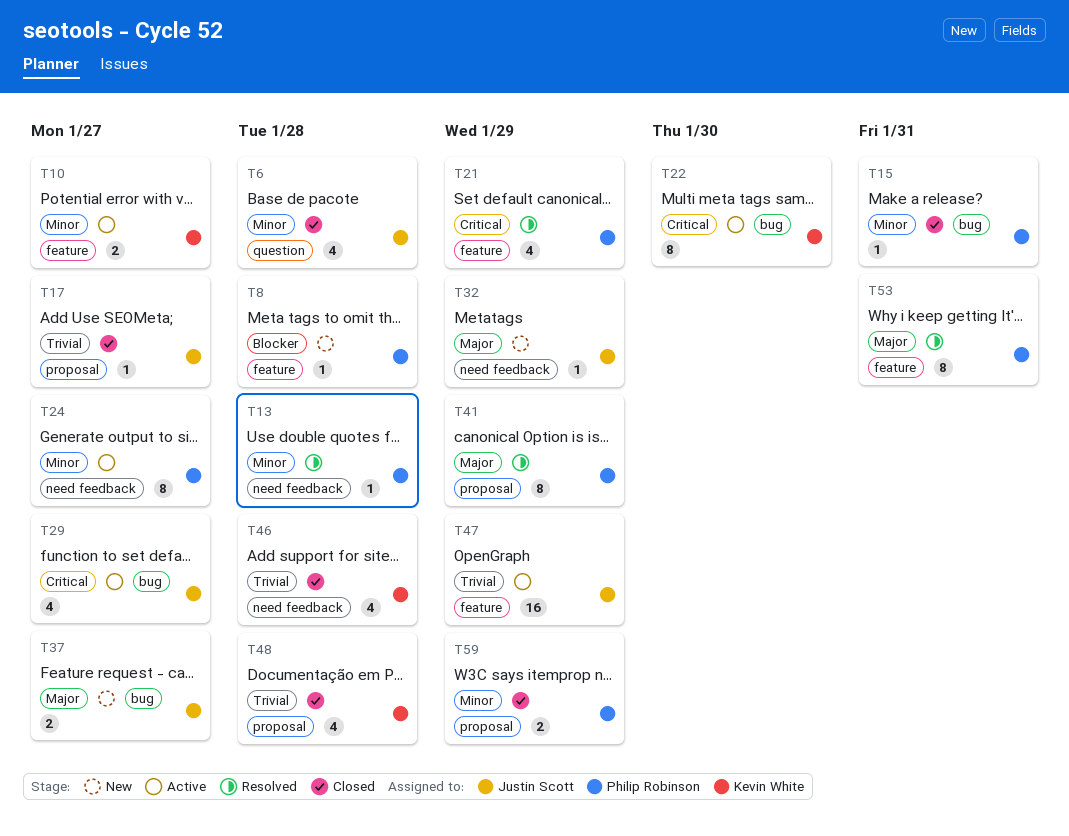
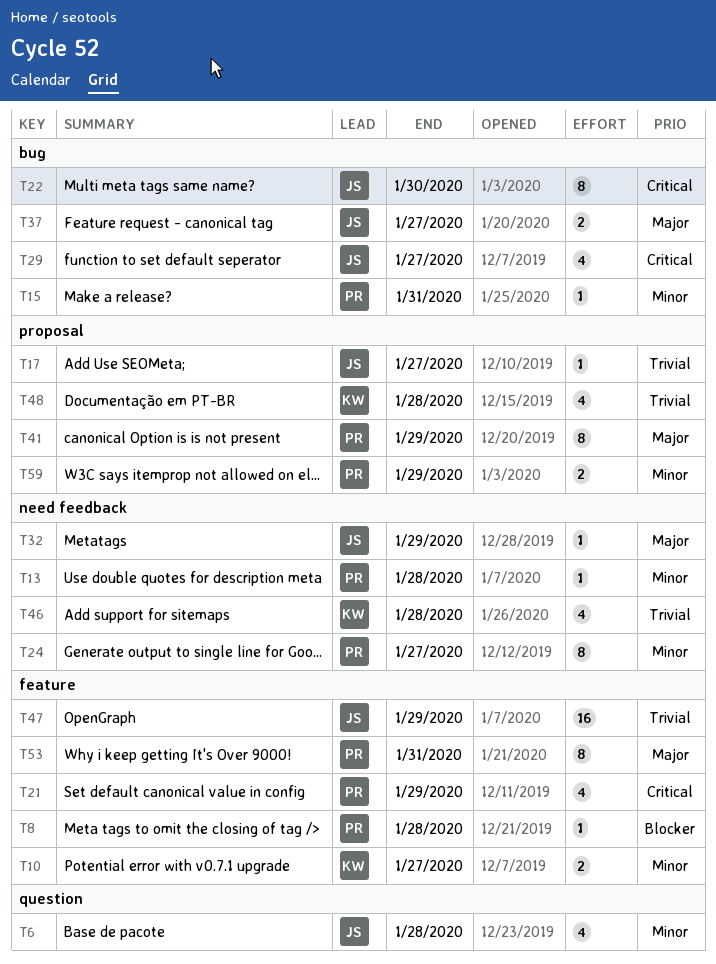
T22, owner: Kevin White -> Justin Scott

